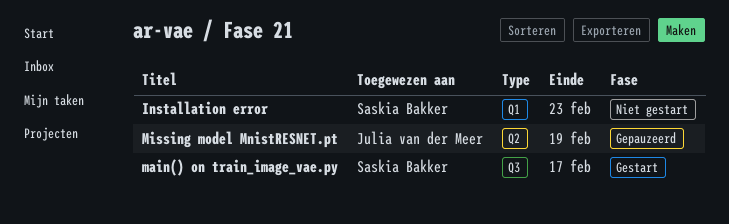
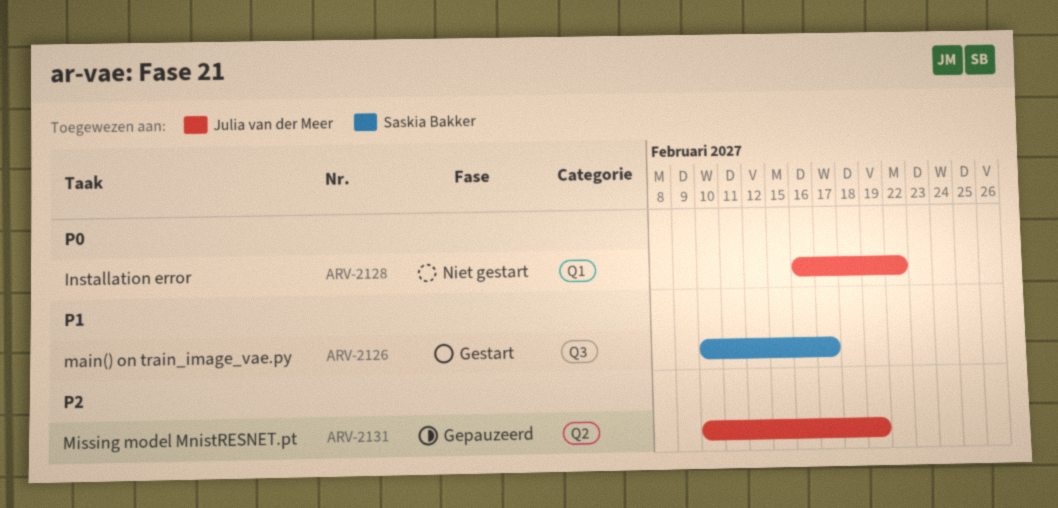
Installation error, owner: Saskia Bakker -> Julia van der Meer
Installation error, due: Feb 23 -> Feb 22

